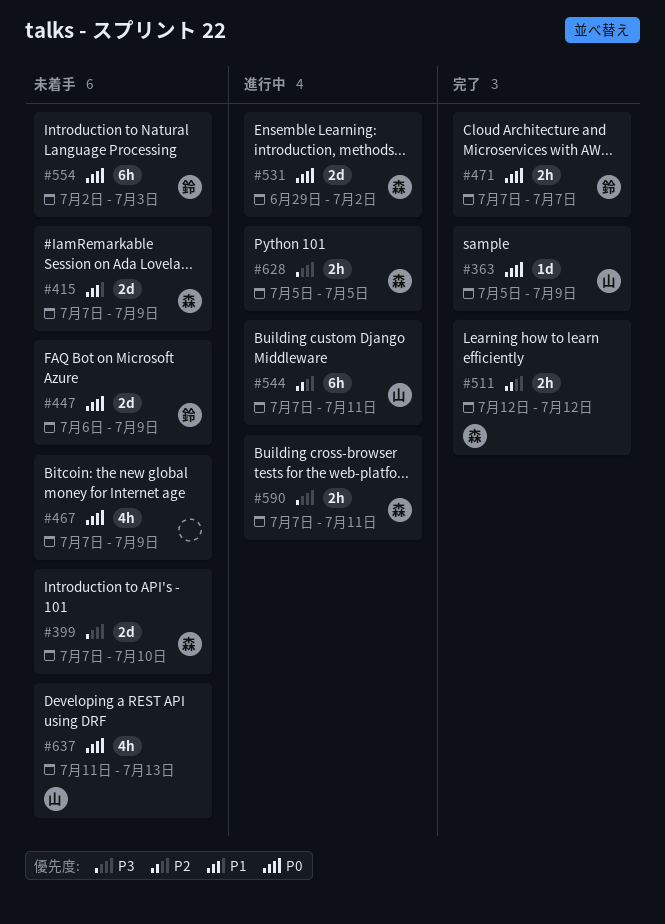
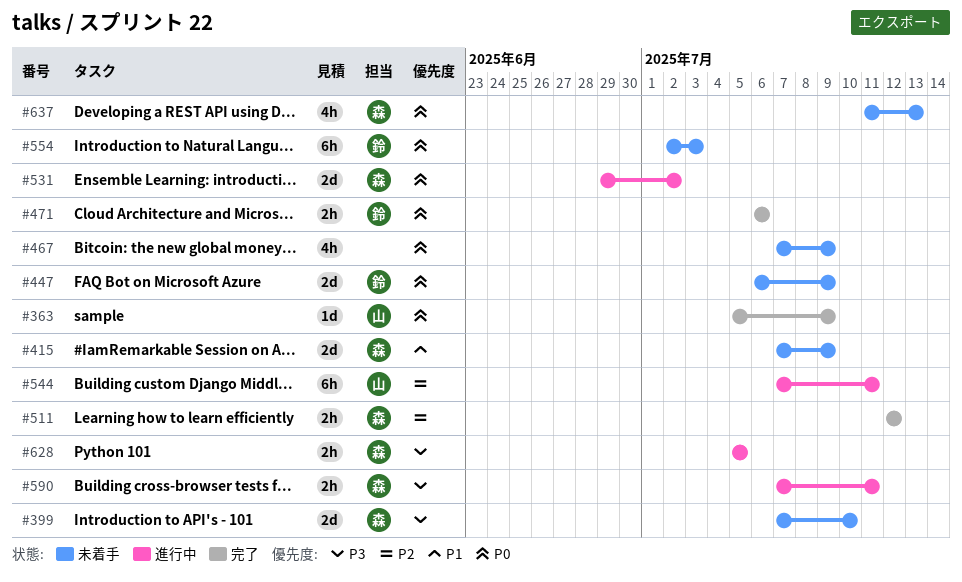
#471, start: Jul 7 -> Jul 6
#471, due: Jul 7 -> Jul 6
#637, owner: 山 -> 森

